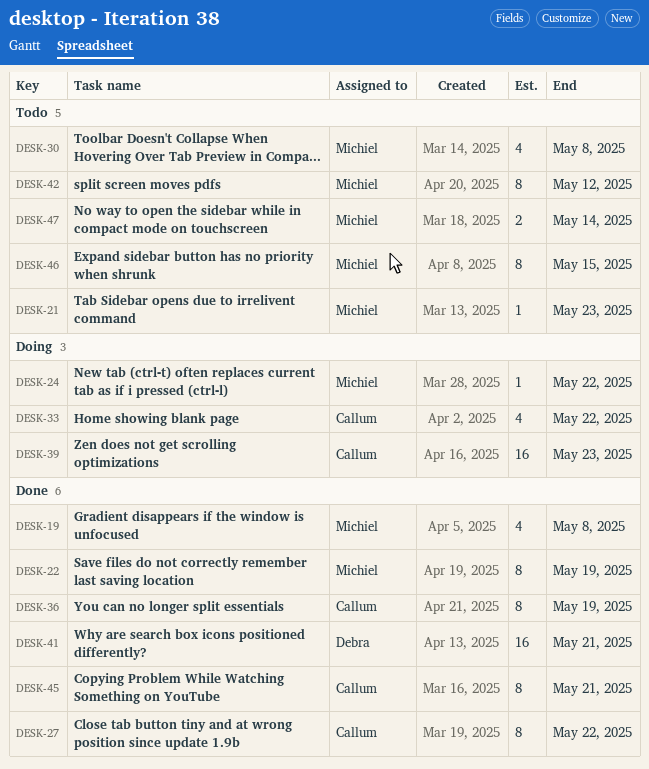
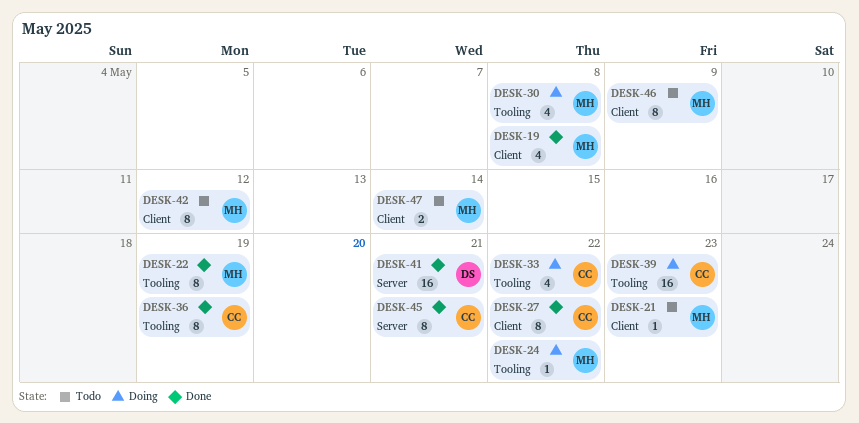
DESK-30, status: Todo -> Doing
DESK-46, due: May 15 -> May 9

